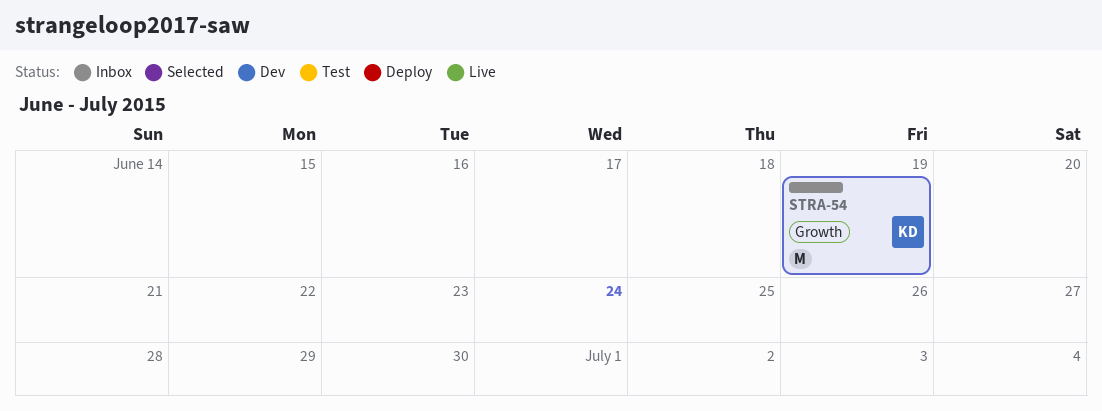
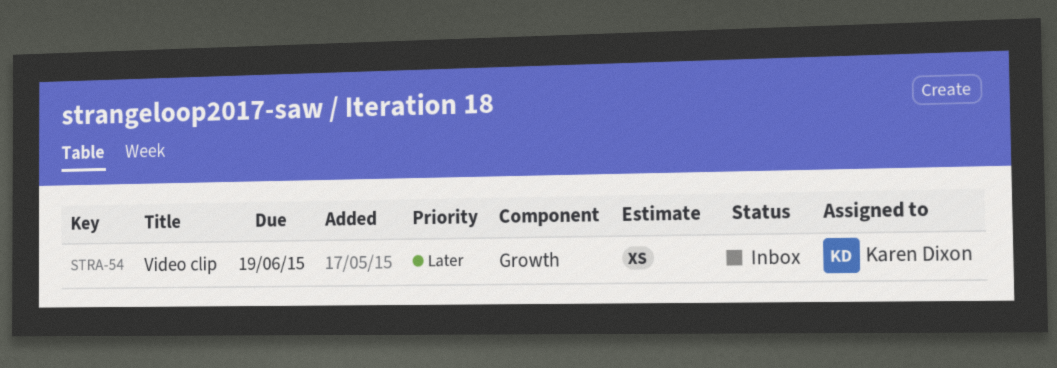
STRA-54, estimate: M -> XS

